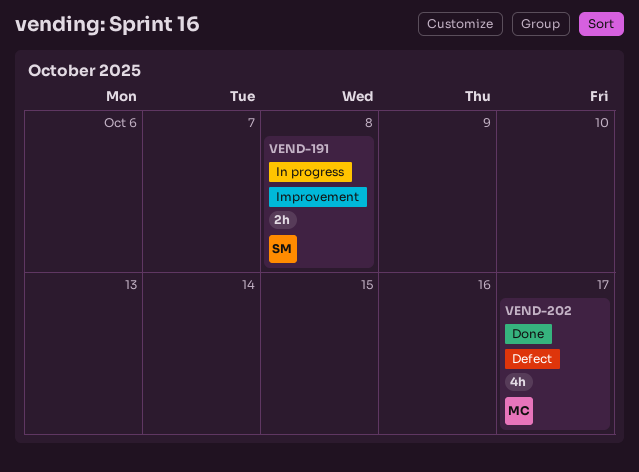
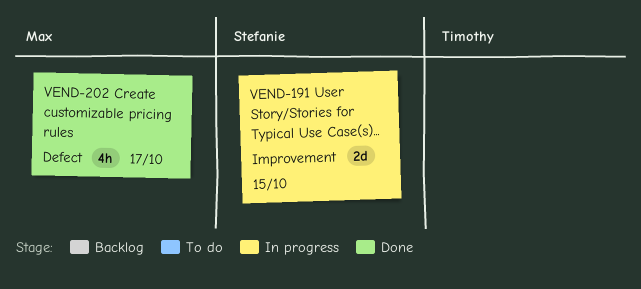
VEND-191, estimate: 2h -> 2d
VEND-191, due: Oct 8 -> Oct 15

